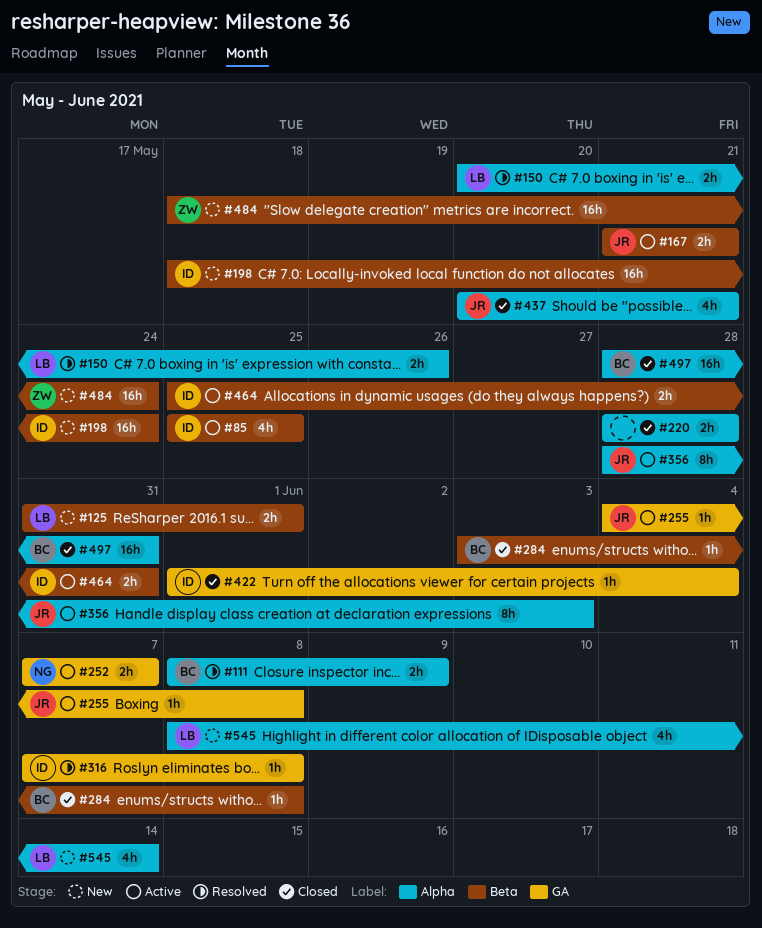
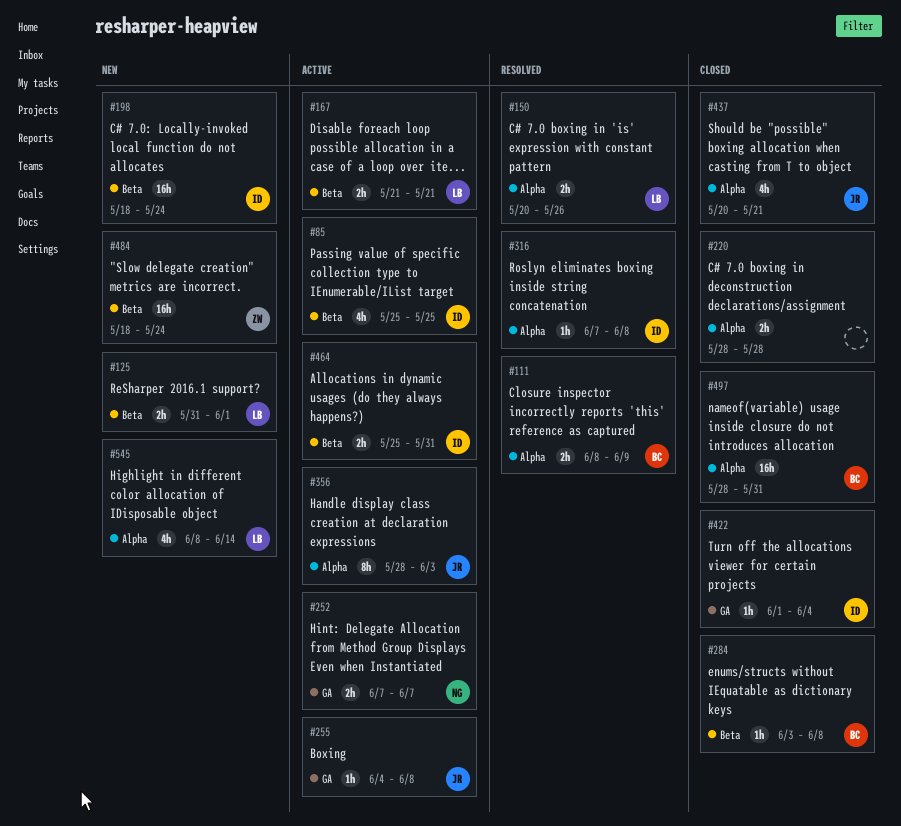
#167, owner: JR -> LB
#316, label: GA -> Alpha

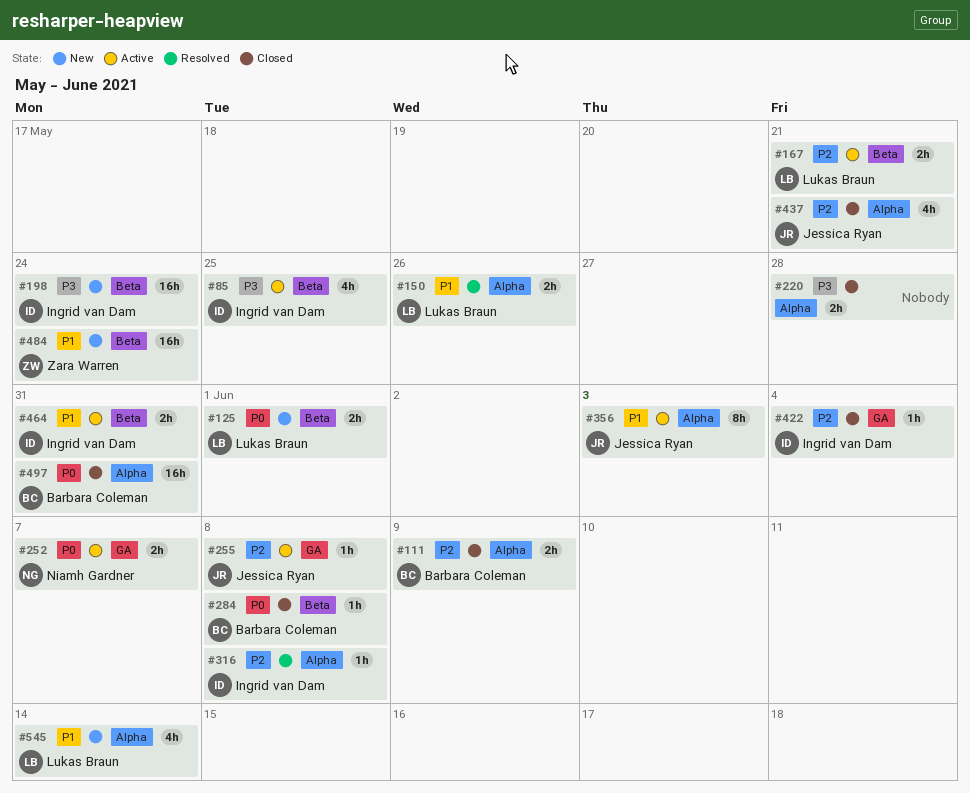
#111, status: Resolved -> Closed

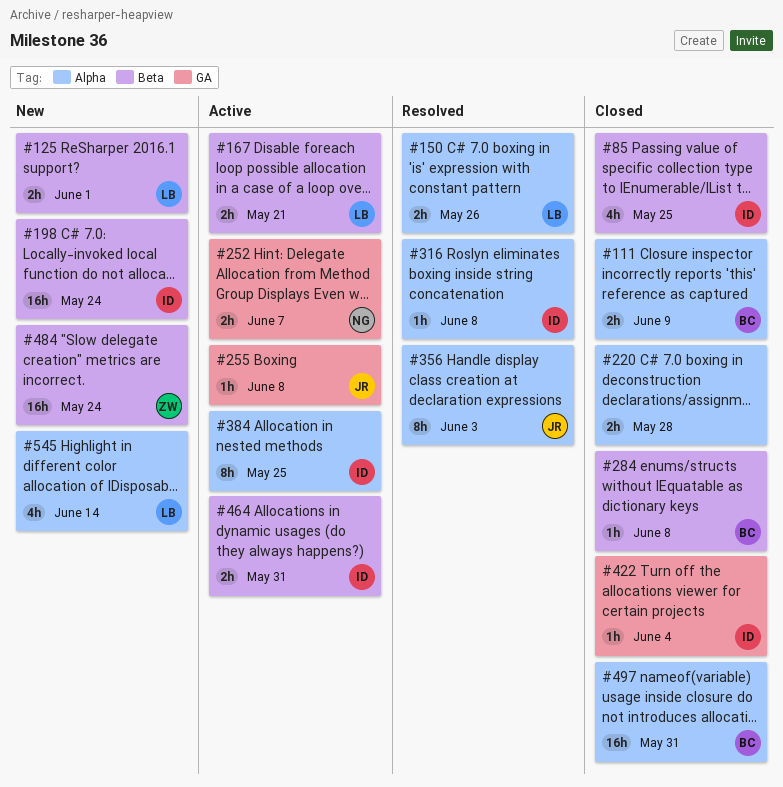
#85, status: Active -> Closed
#356, status: Active -> Resolved
#384: none -> present
#437: present -> none

